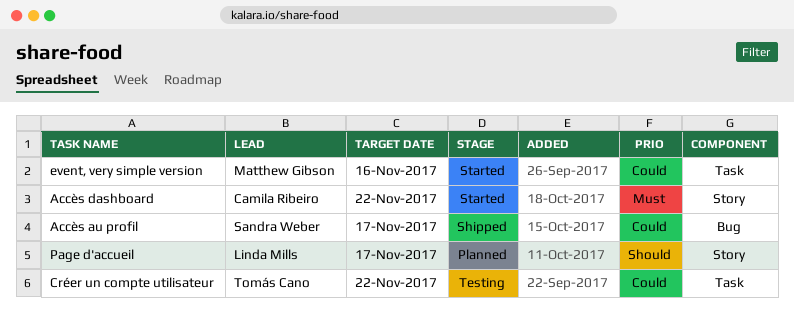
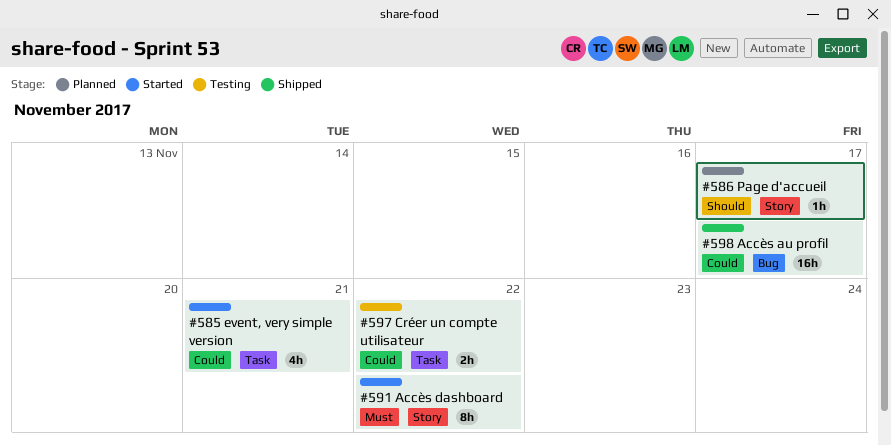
event, very simple version, due: Nov 16 -> Nov 21

